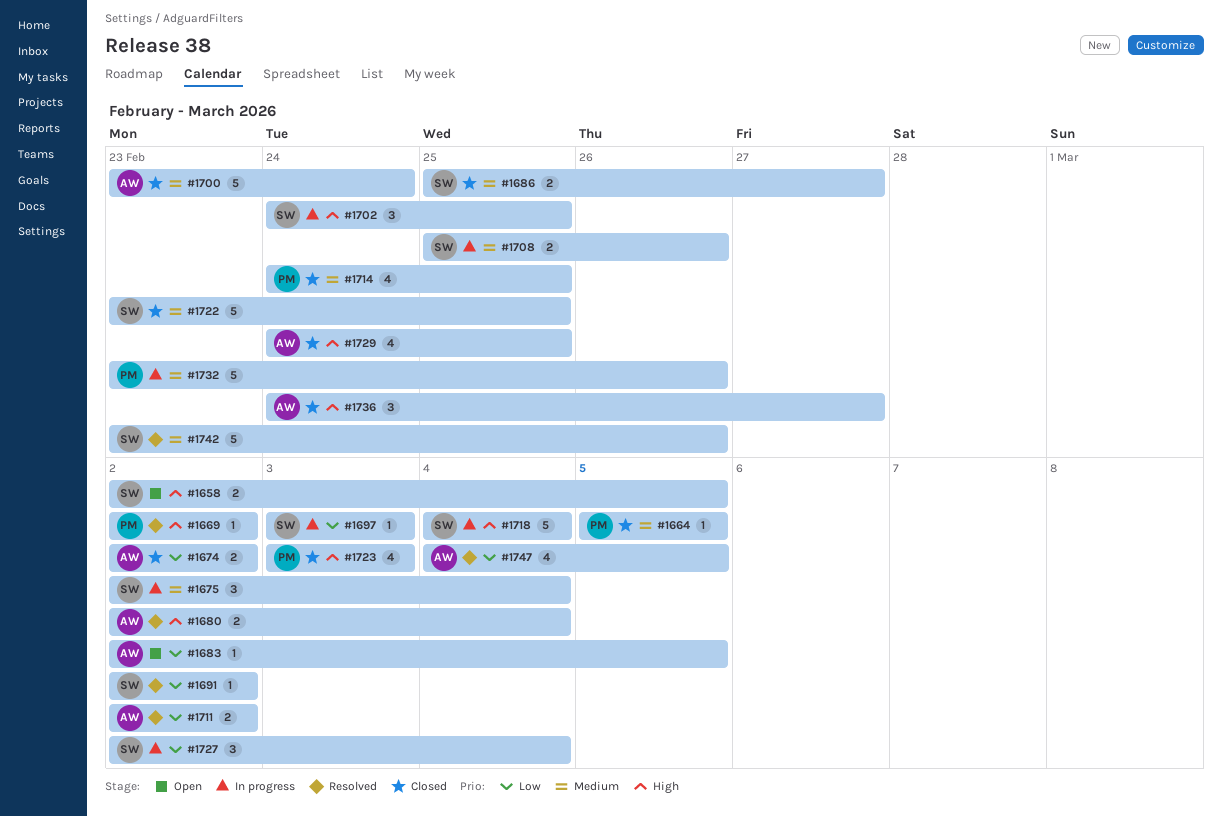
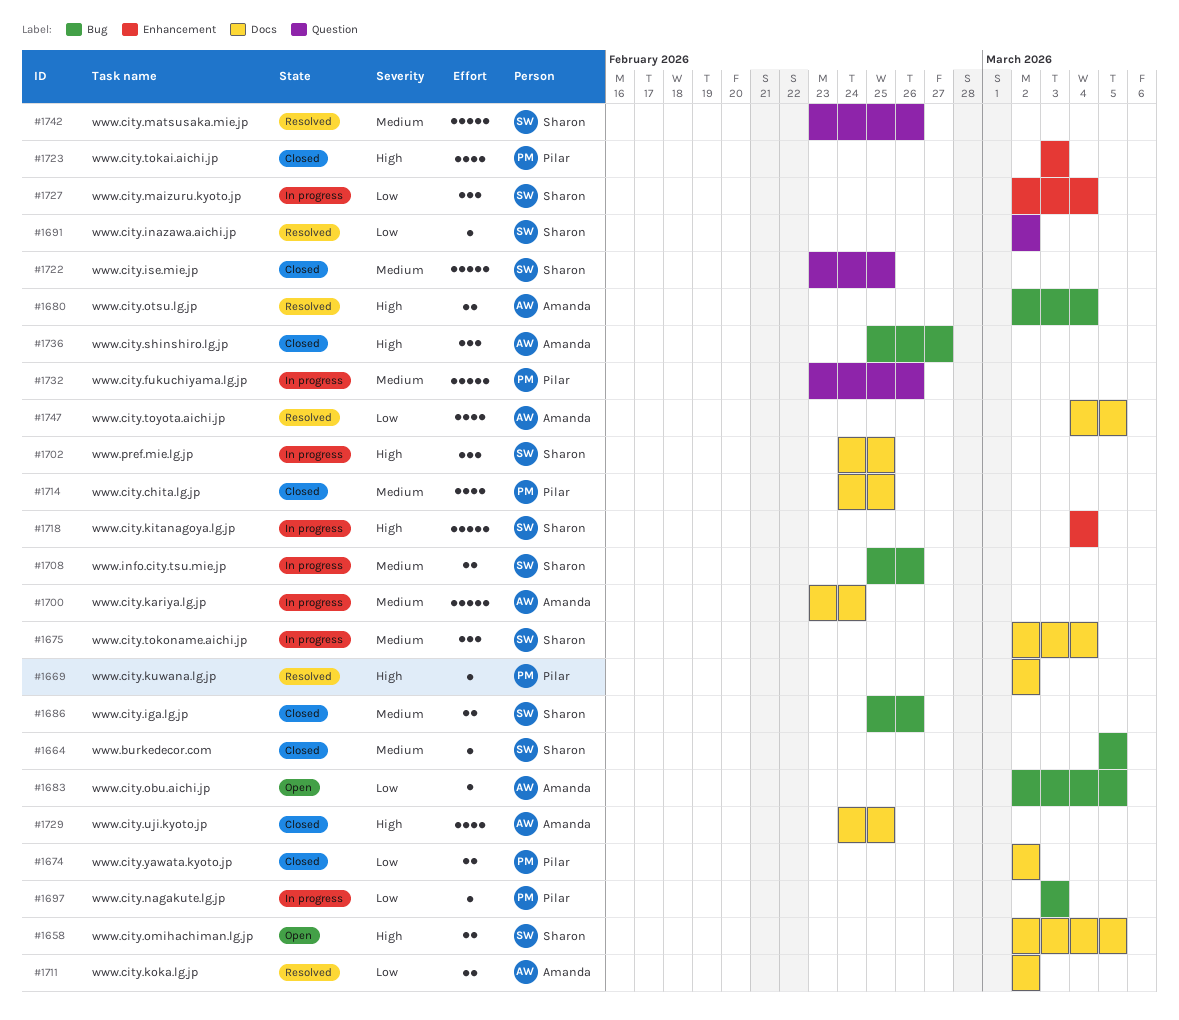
#1664, owner: Pilar -> Sharon
#1674, owner: Amanda -> Pilar
#1686, due: Feb 27 -> Feb 26
#1697, owner: Sharon -> Pilar
#1700, status: Closed -> In progress
#1736, start: Feb 24 -> Feb 25

